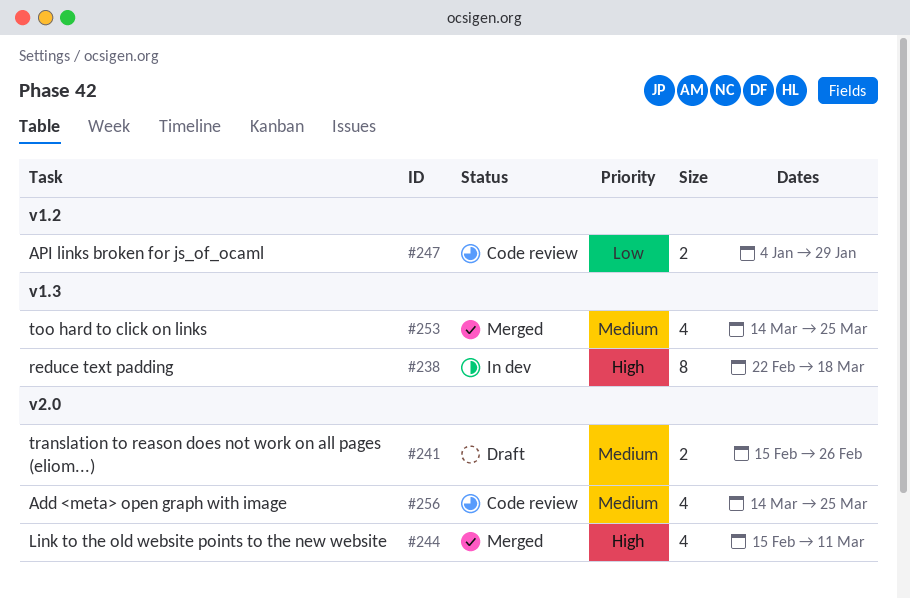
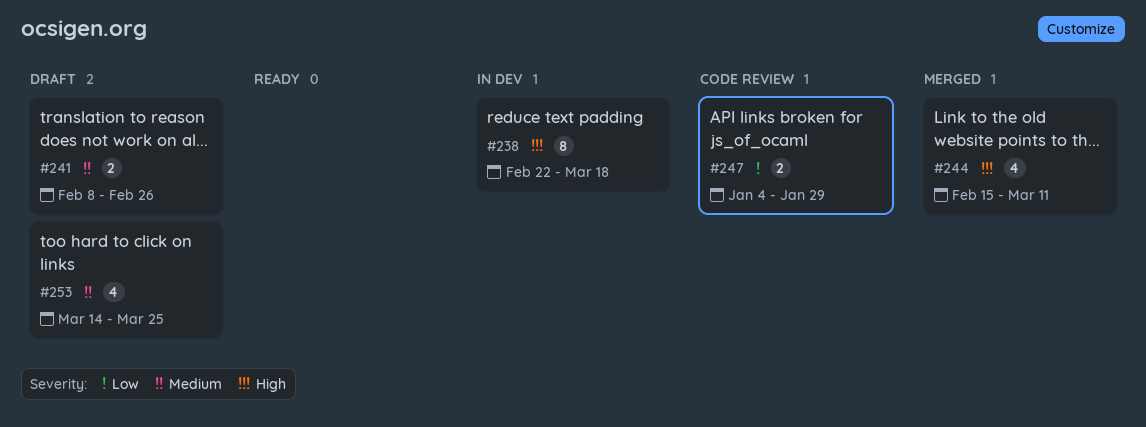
#241, start: Feb 15 -> Feb 8
#253, status: Merged -> Draft
#256: present -> none

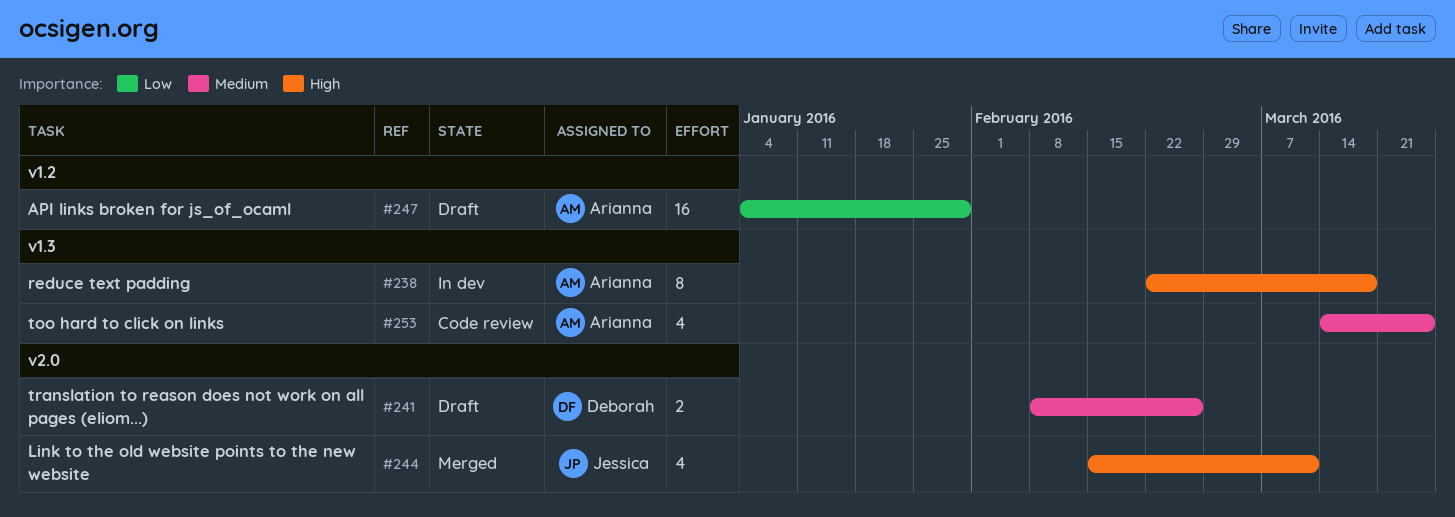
#247, status: Code review -> Draft
#247, estimate: 2 -> 16
#253, status: Draft -> Code review

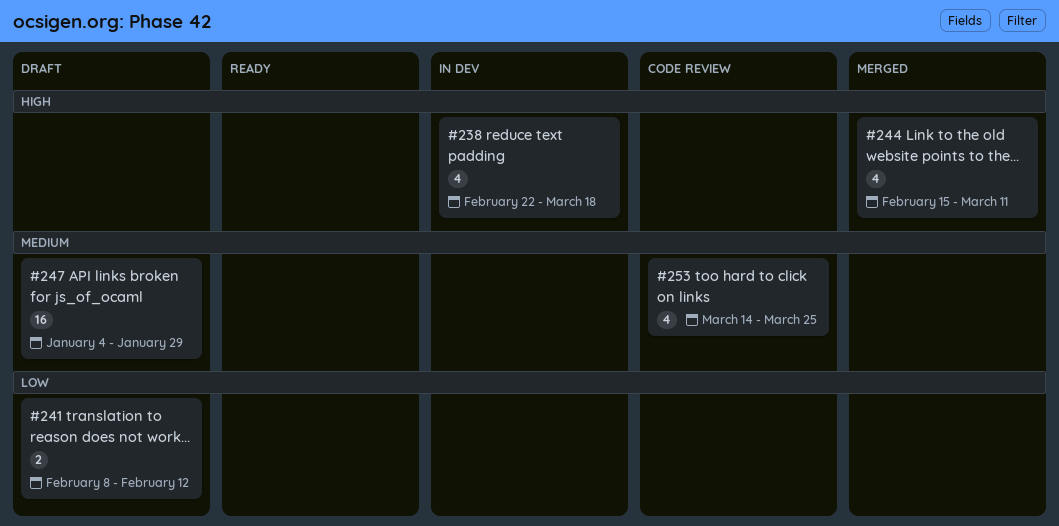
#238, estimate: 8 -> 4
#241, priority: Medium -> Low
#241, due: Feb 26 -> Feb 12
#247, priority: Low -> Medium

